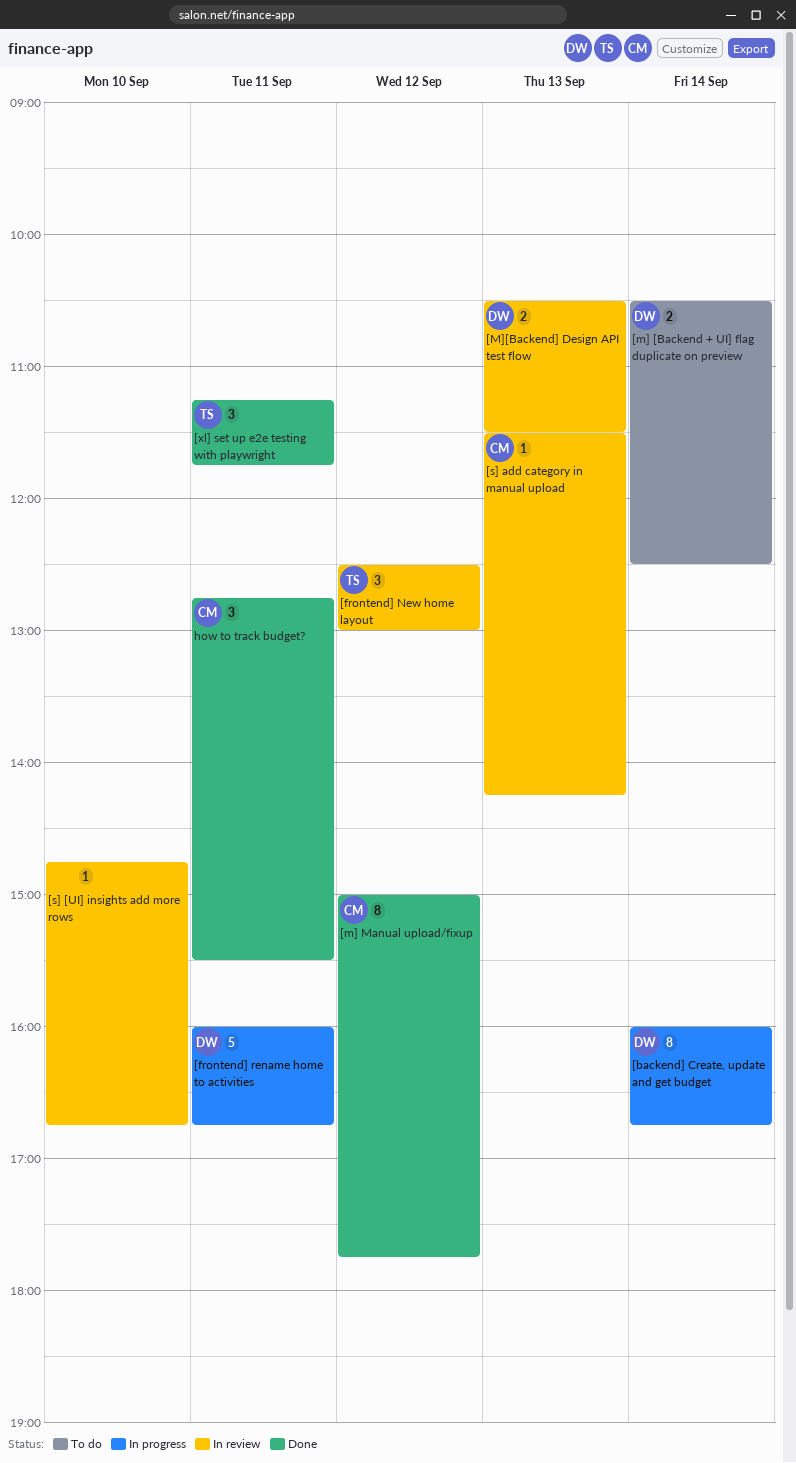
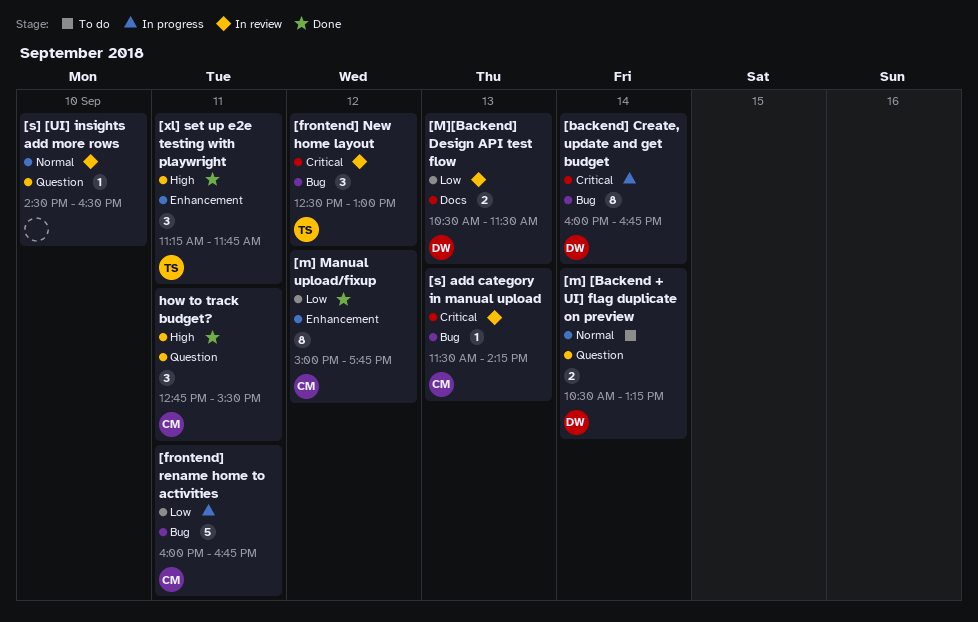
[frontend] rename home to activities, owner: DW -> CM
[m] [Backend + UI] flag duplicate on preview, ends: 12:30 -> 13:15
[s] [UI] insights add more rows, begins: 14:45 -> 14:30
[s] [UI] insights add more rows, ends: 16:45 -> 16:30

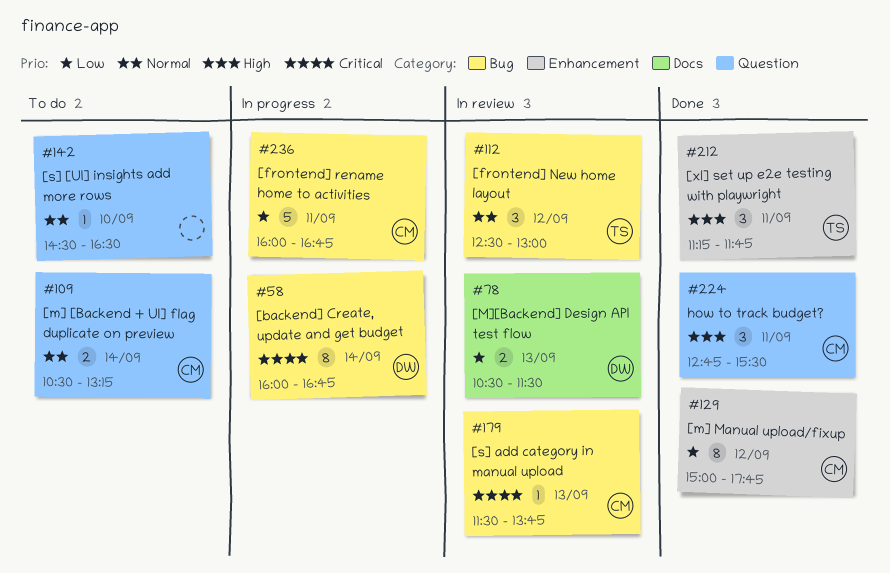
[frontend] New home layout, priority: Critical -> Normal
[m] [Backend + UI] flag duplicate on preview, owner: DW -> CM
[s] [UI] insights add more rows, status: In review -> To do
[s] add category in manual upload, ends: 14:15 -> 13:45

